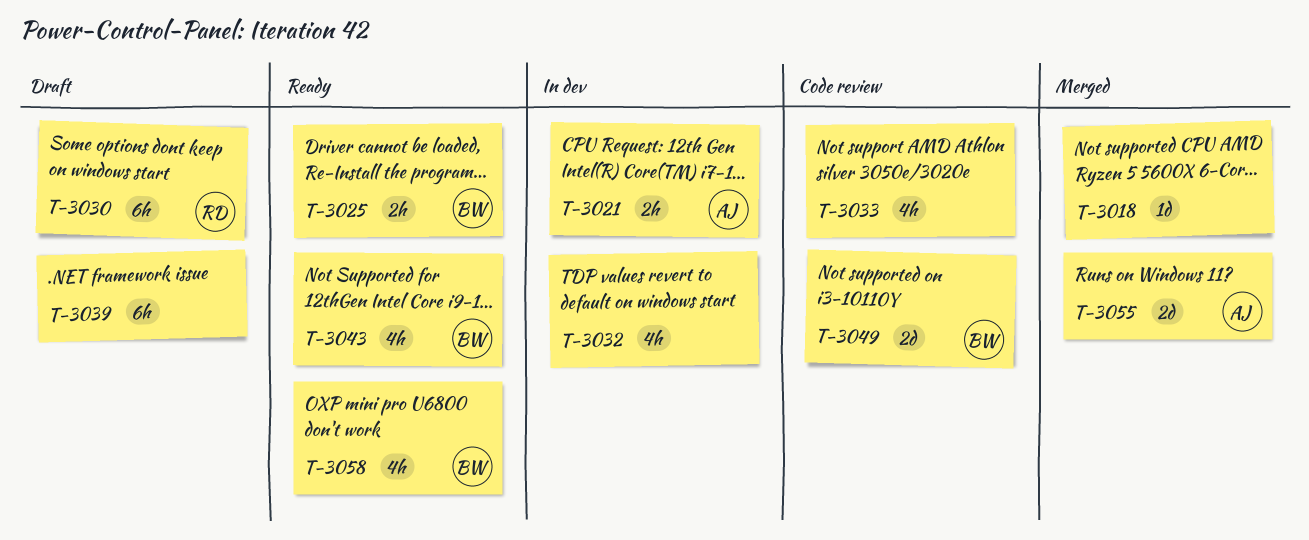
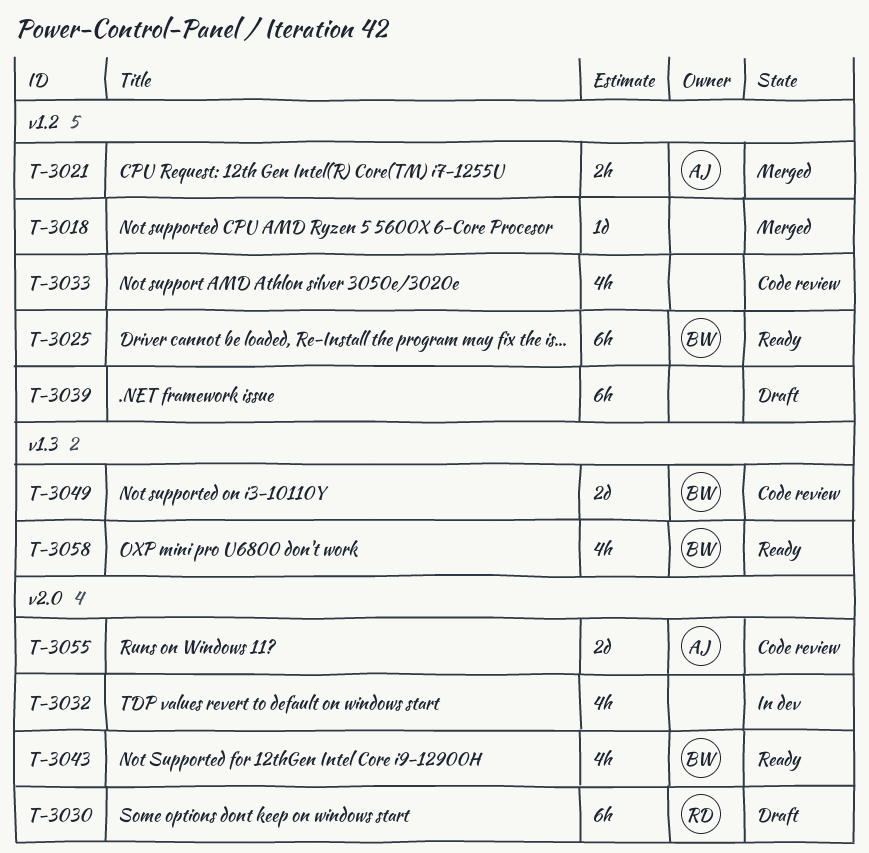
T-3021, status: In dev -> Merged
T-3025, estimate: 2h -> 6h
T-3055, status: Merged -> Code review

